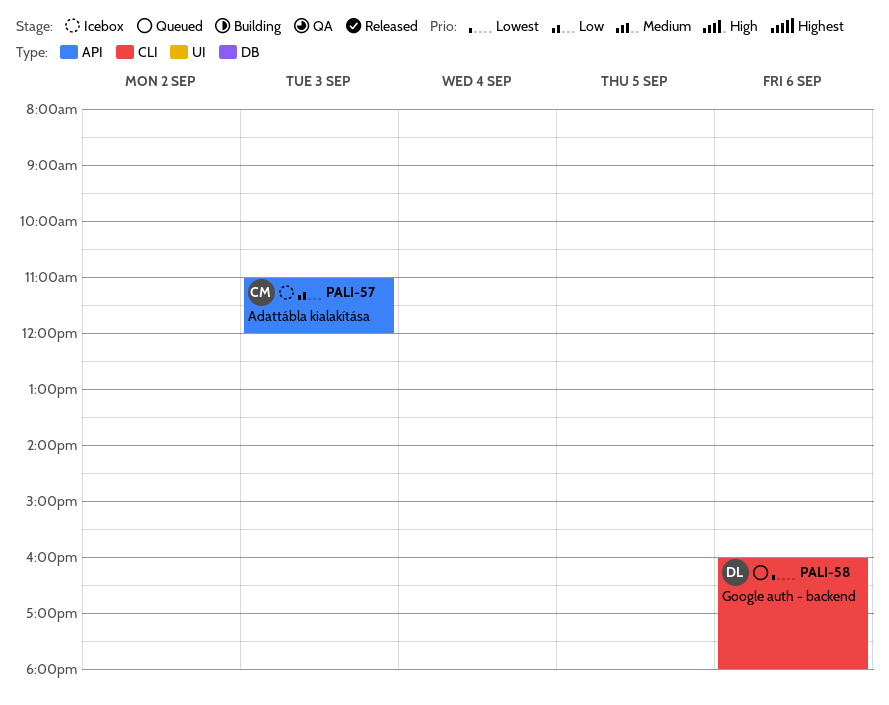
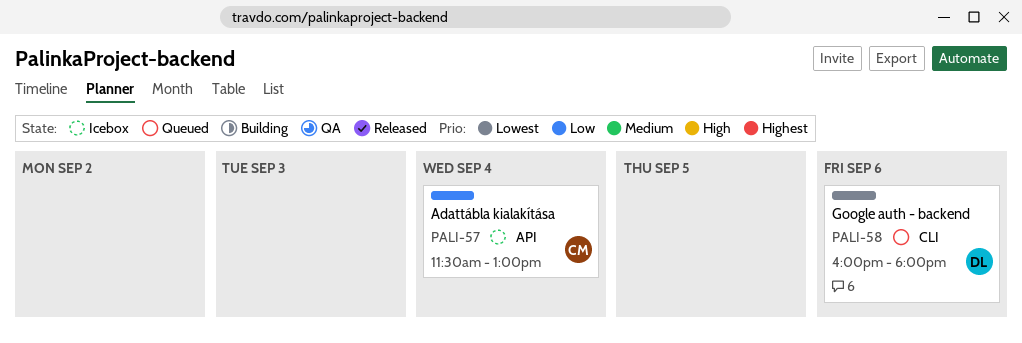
PALI-57, day: Sep 3 -> Sep 4
PALI-57, begins: 11:00 -> 11:30
PALI-57, ends: 12:00 -> 13:00

